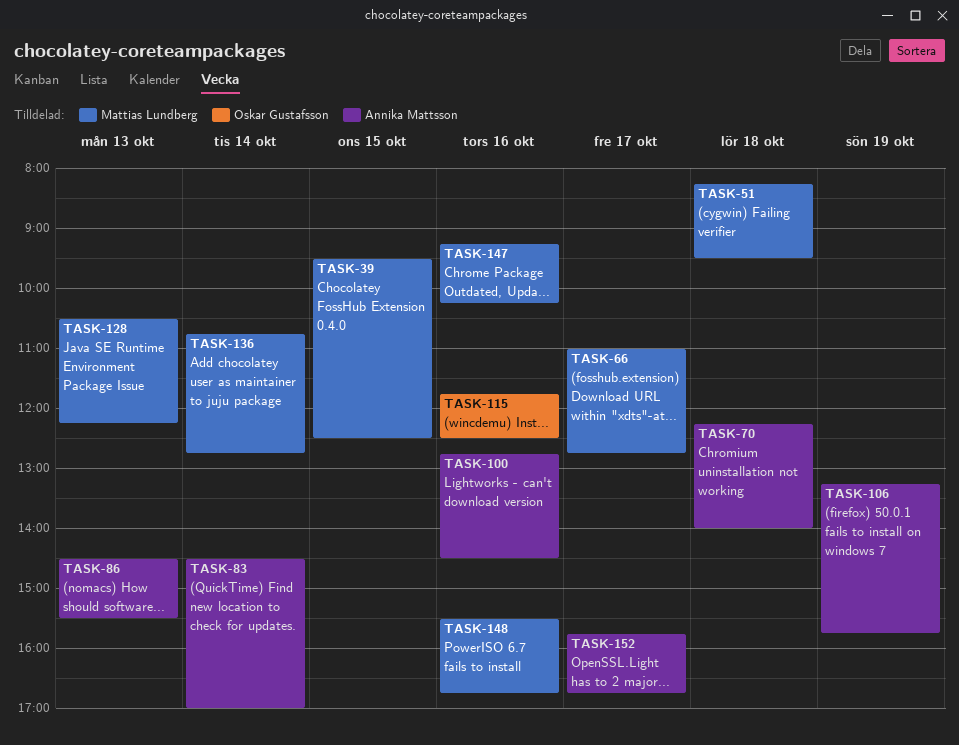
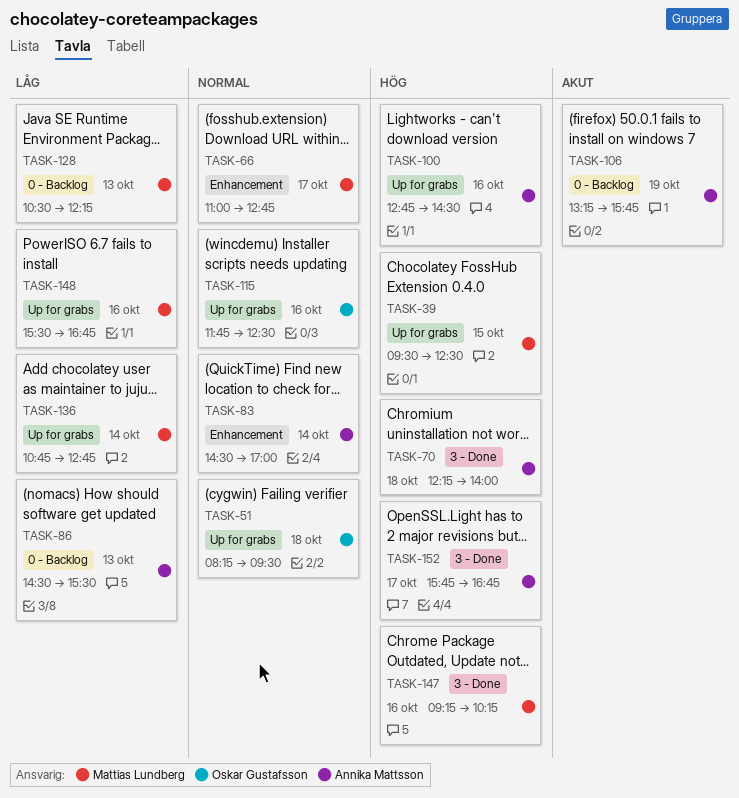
TASK-51, owner: Mattias Lundberg -> Oskar Gustafsson

